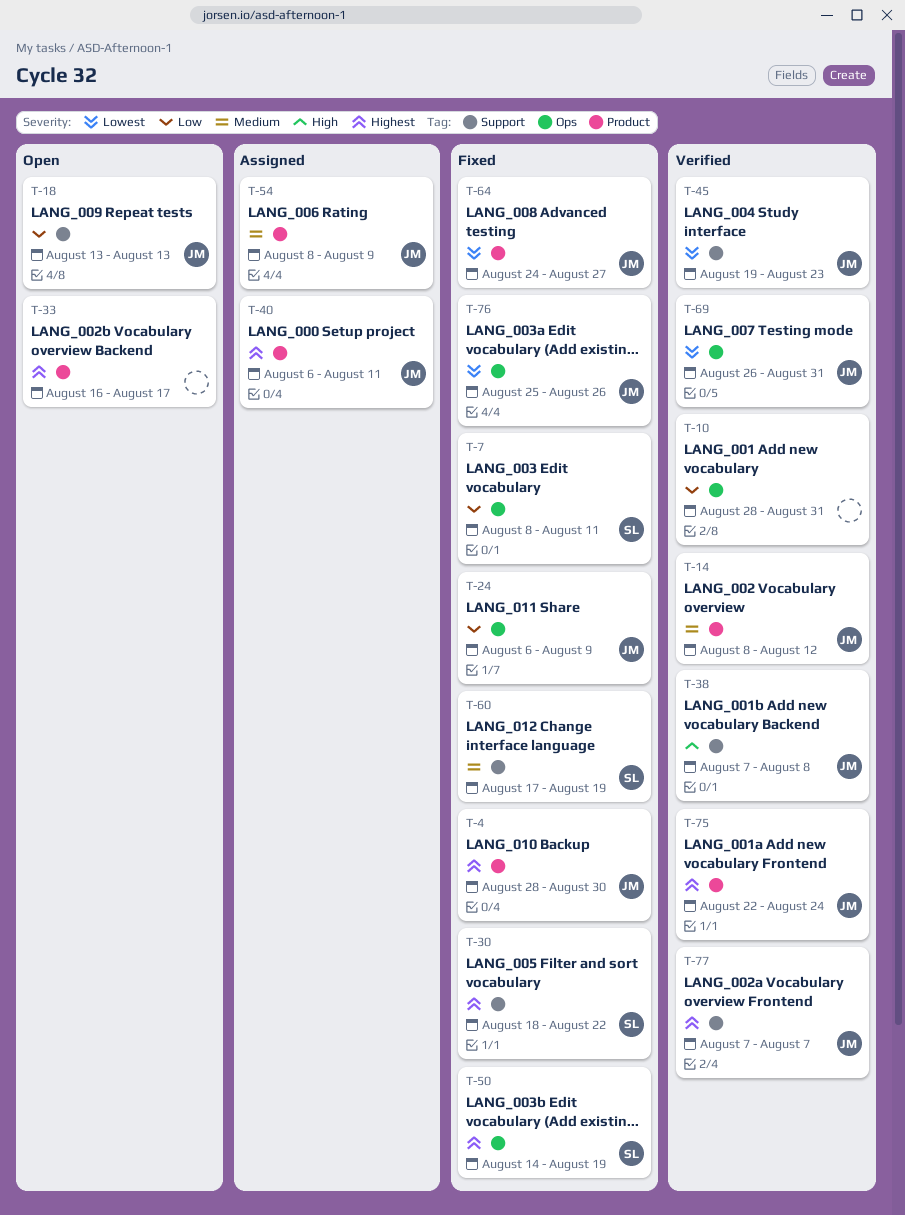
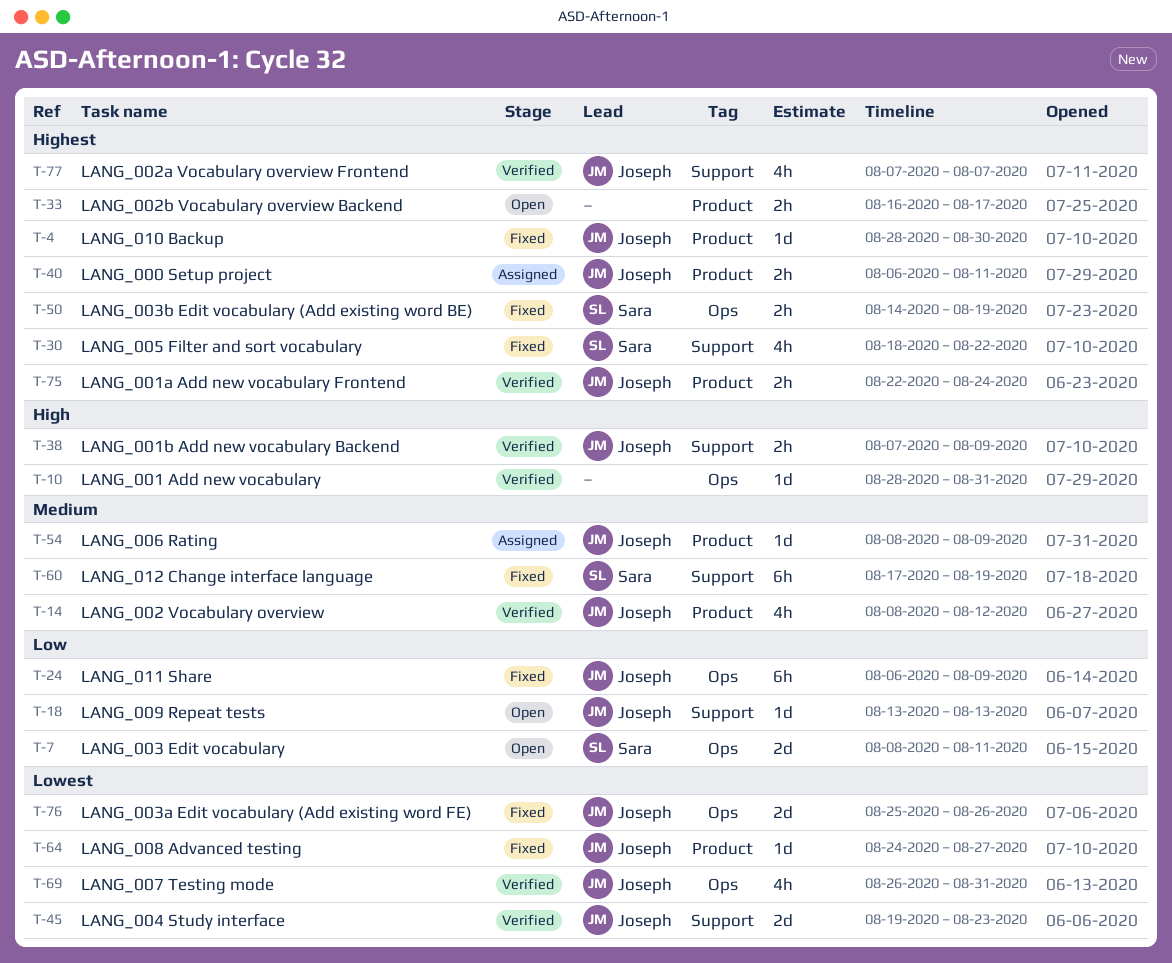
T-7, status: Fixed -> Open
T-10, priority: Low -> High
T-38, due: Aug 8 -> Aug 9

